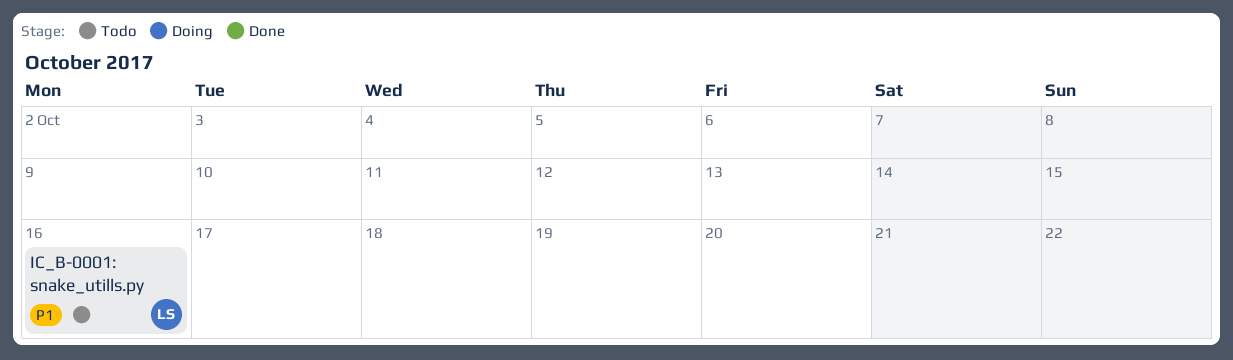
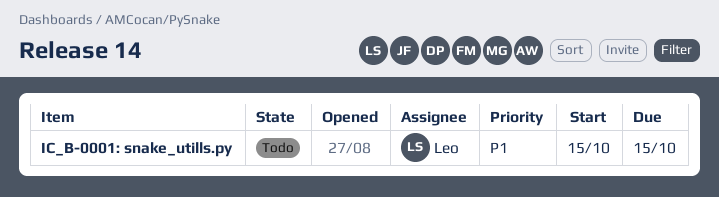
IC_B-0001: snake_utills.py, due: Oct 16 -> Oct 15

